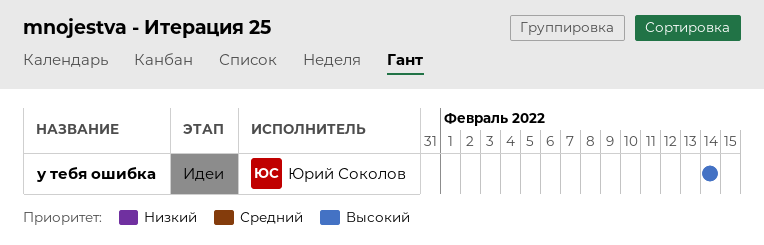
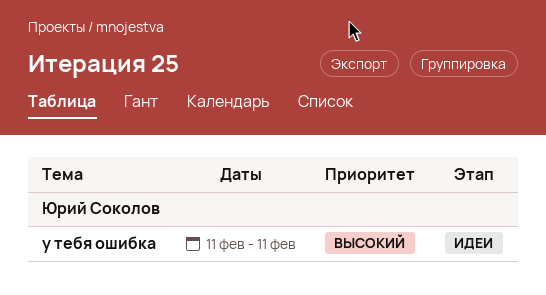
у тебя ошибка, start: Feb 14 -> Feb 11
у тебя ошибка, due: Feb 14 -> Feb 11

